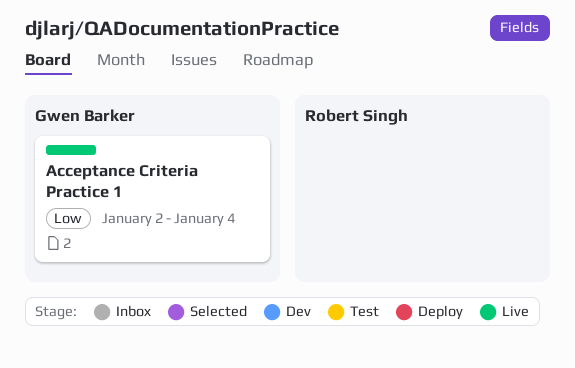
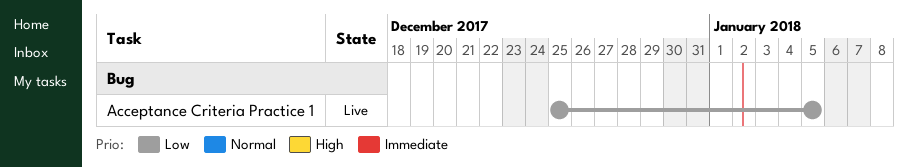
Acceptance Criteria Practice 1, start: Jan 2 -> Dec 25
Acceptance Criteria Practice 1, due: Jan 4 -> Jan 5

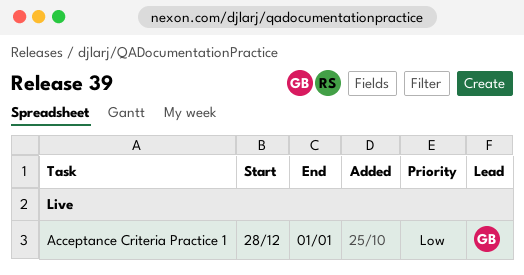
Acceptance Criteria Practice 1, start: Dec 25 -> Dec 28
Acceptance Criteria Practice 1, due: Jan 5 -> Jan 1

